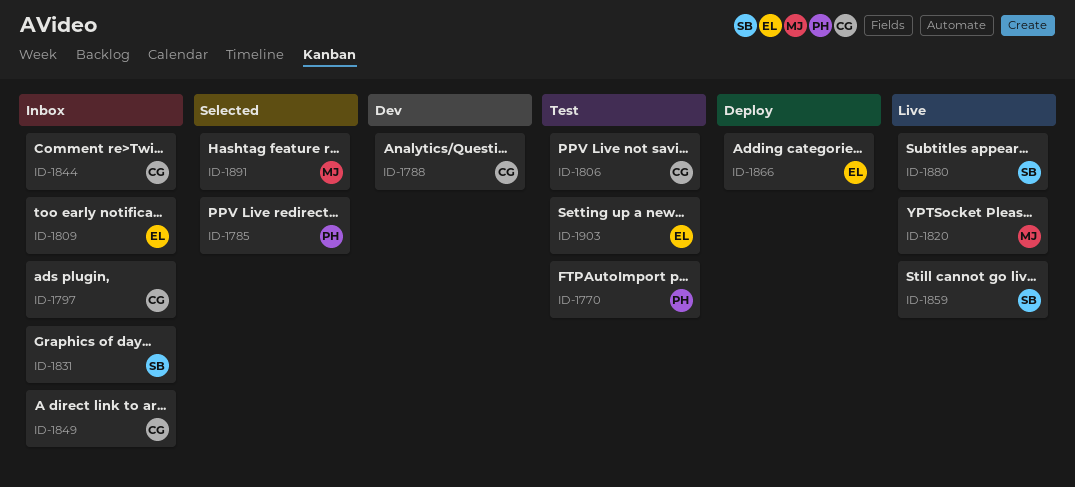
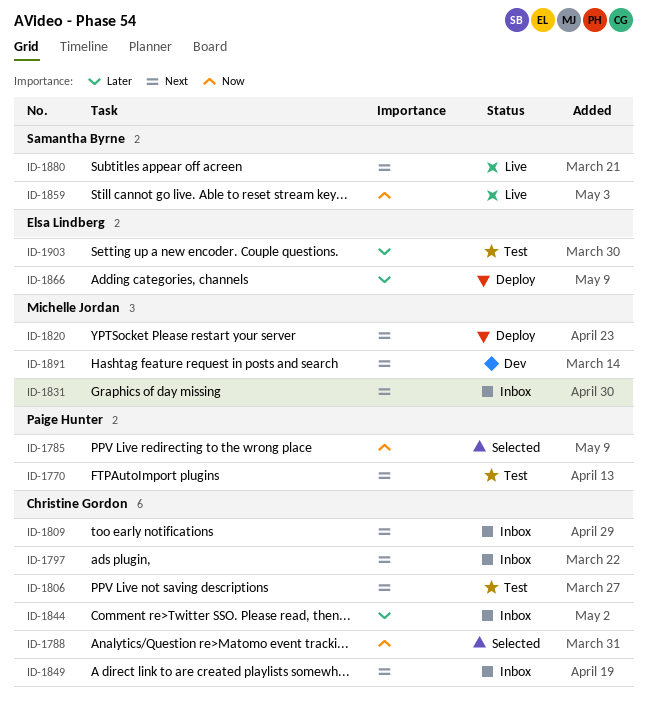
ID-1788, status: Dev -> Selected
ID-1809, owner: Elsa Lindberg -> Christine Gordon
ID-1820, status: Live -> Deploy
ID-1831, owner: Samantha Byrne -> Michelle Jordan
ID-1891, status: Selected -> Dev

